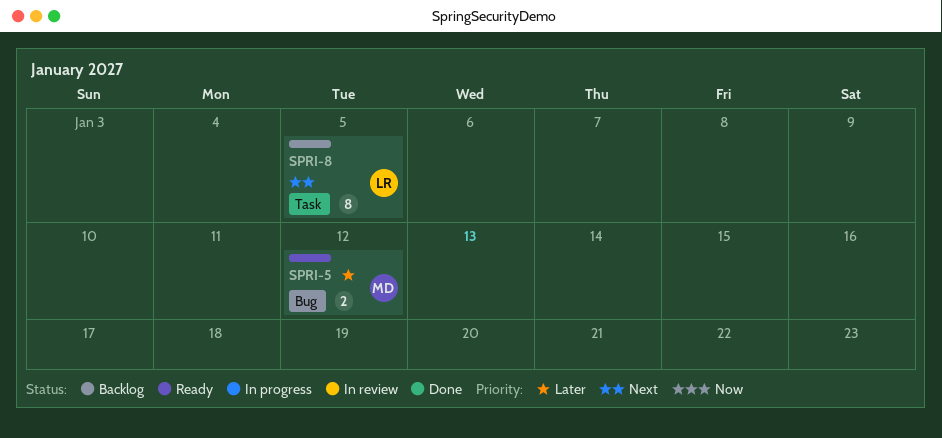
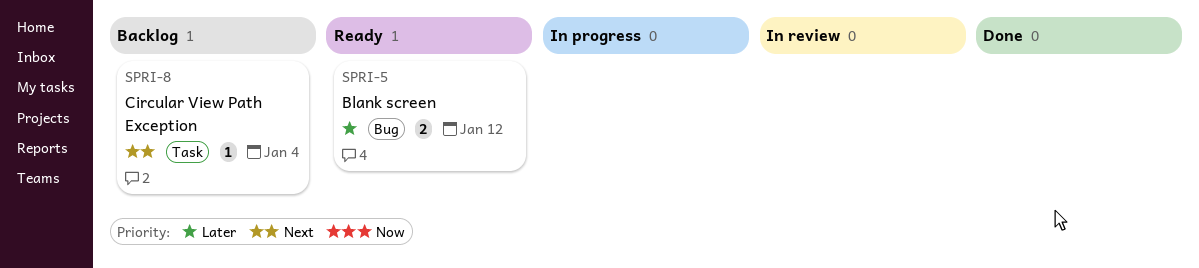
SPRI-8, estimate: 8 -> 1
SPRI-8, due: Jan 5 -> Jan 4

